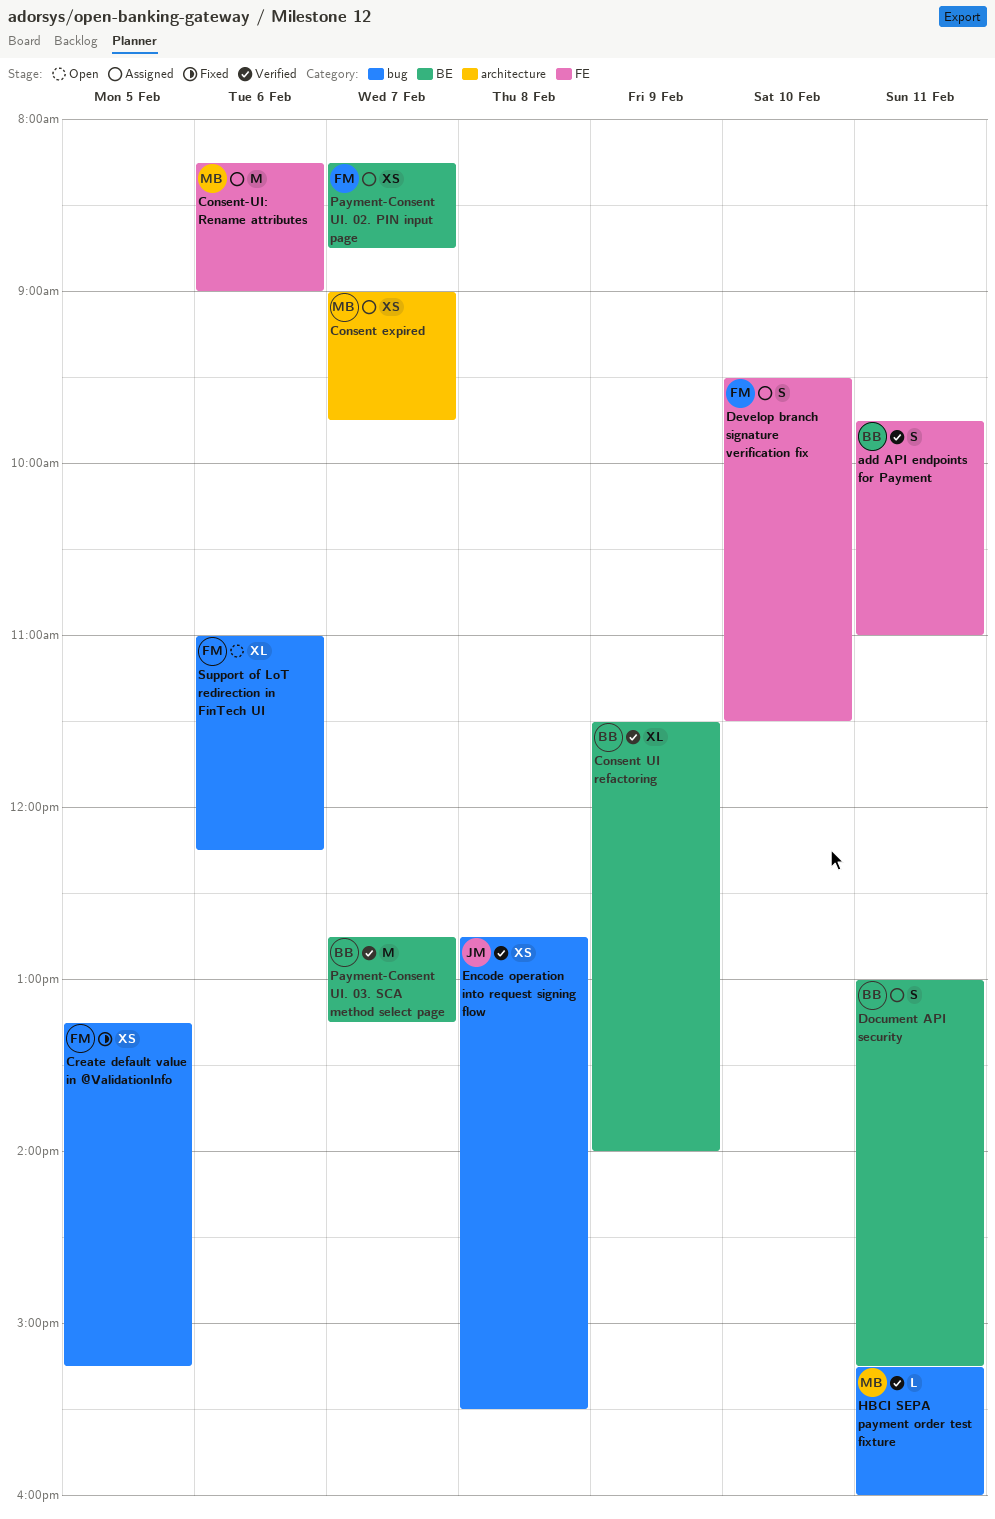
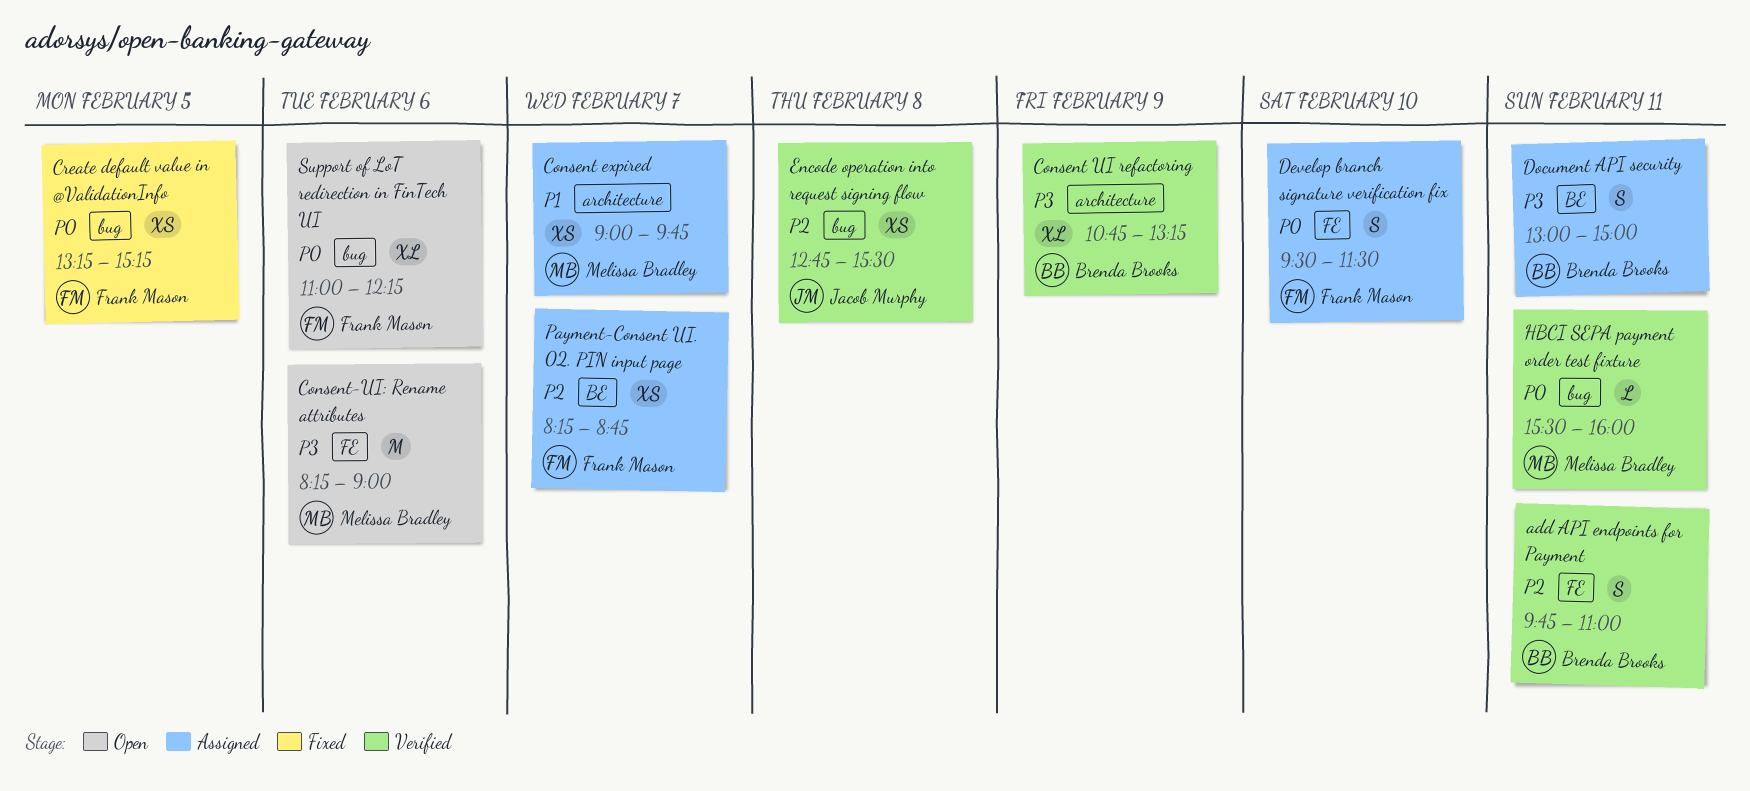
Consent UI refactoring, label: BE -> architecture
Consent UI refactoring, begins: 11:30 -> 10:45
Consent UI refactoring, ends: 14:00 -> 13:15
Consent-UI: Rename attributes, status: Assigned -> Open
Document API security, ends: 15:15 -> 15:00
HBCI SEPA payment order test fixture, begins: 15:15 -> 15:30
Payment-Consent UI. 03. SCA method select page: present -> none

